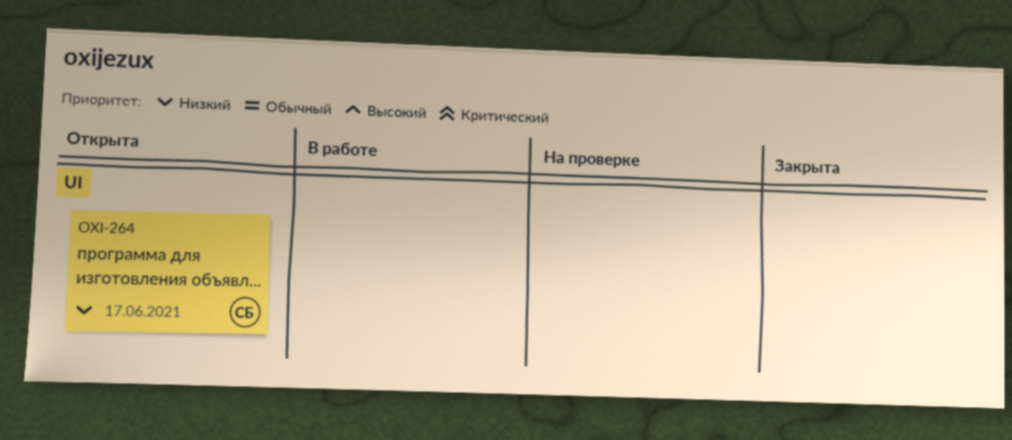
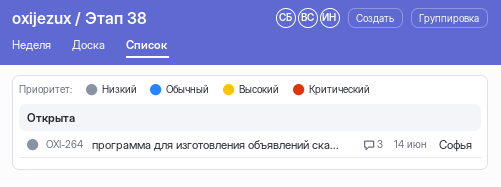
OXI-264, due: Jun 17 -> Jun 14

